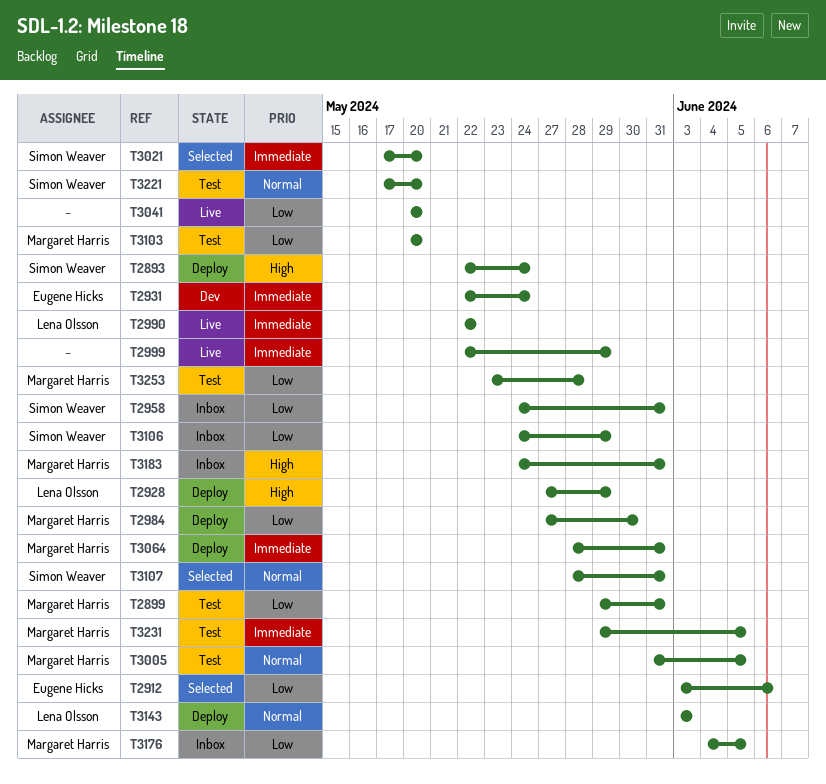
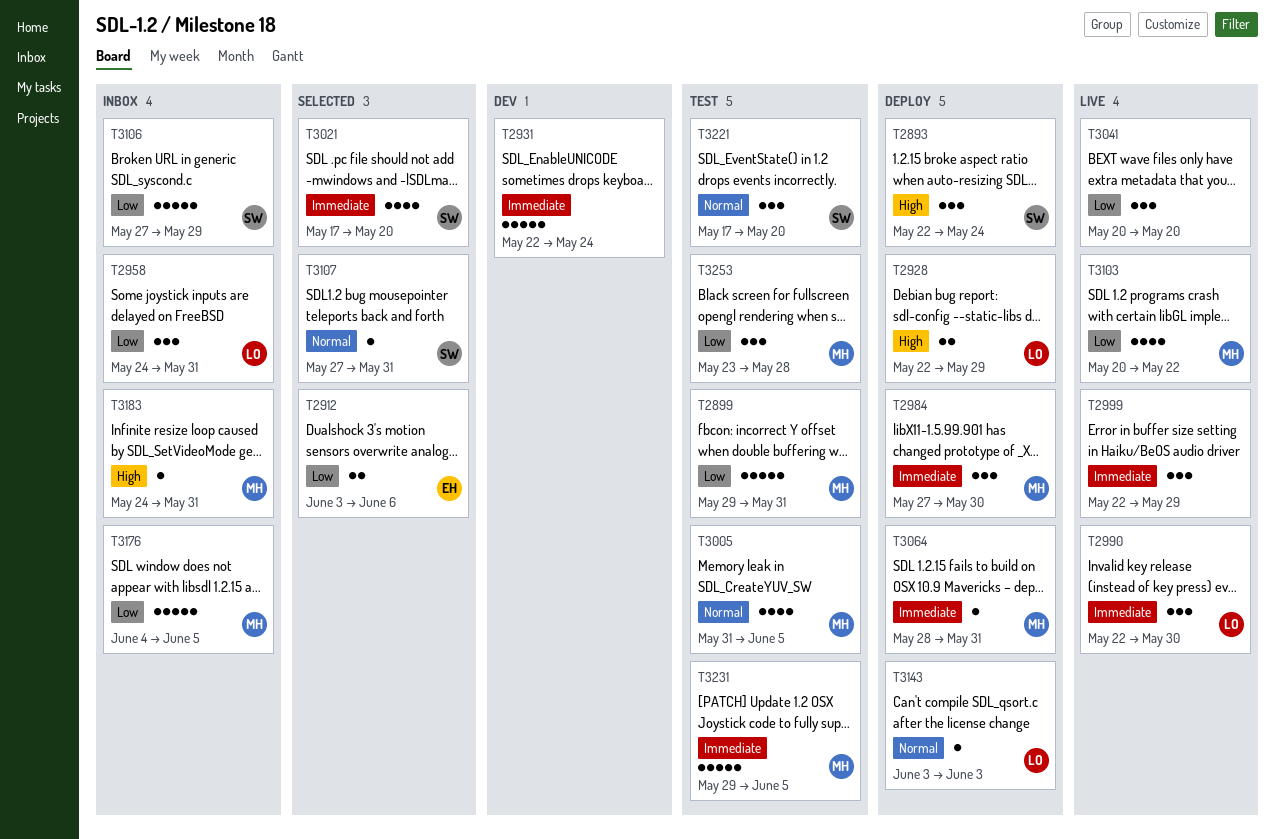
T2928, start: May 27 -> May 22
T2931, owner: Eugene Hicks -> none
T2958, owner: Simon Weaver -> Lena Olsson
T2984, priority: Low -> Immediate
T2990, due: May 22 -> May 30
T3103, status: Test -> Live
T3103, due: May 20 -> May 22
T3106, start: May 24 -> May 27
T3107, start: May 28 -> May 27

